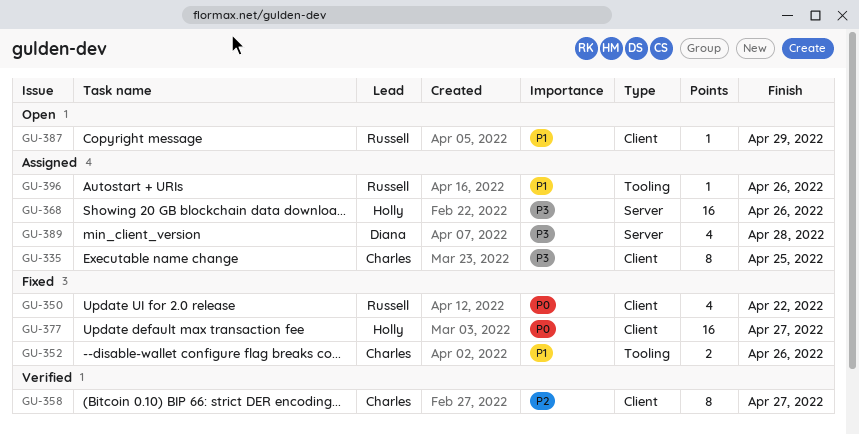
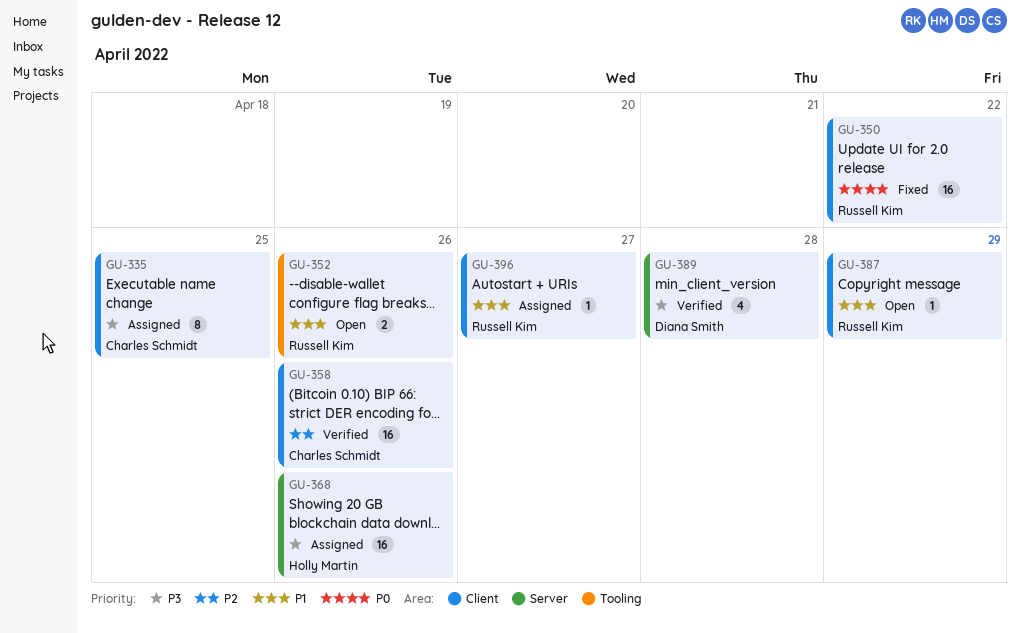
GU-350, estimate: 4 -> 16
GU-352, status: Fixed -> Open
GU-352, owner: Charles Schmidt -> Russell Kim
GU-358, estimate: 8 -> 16
GU-358, due: Apr 27 -> Apr 26
GU-377: present -> none
GU-389, status: Assigned -> Verified
GU-396, label: Tooling -> Client
GU-396, due: Apr 26 -> Apr 27

